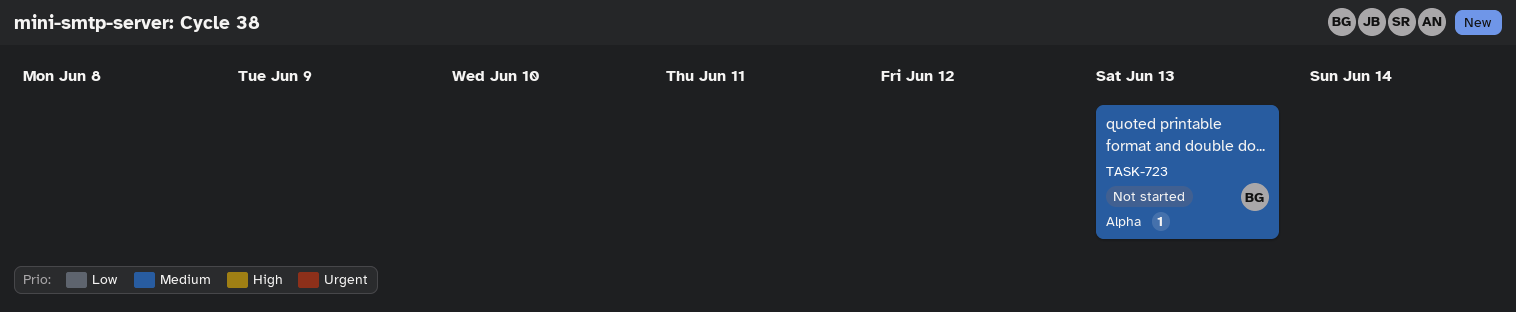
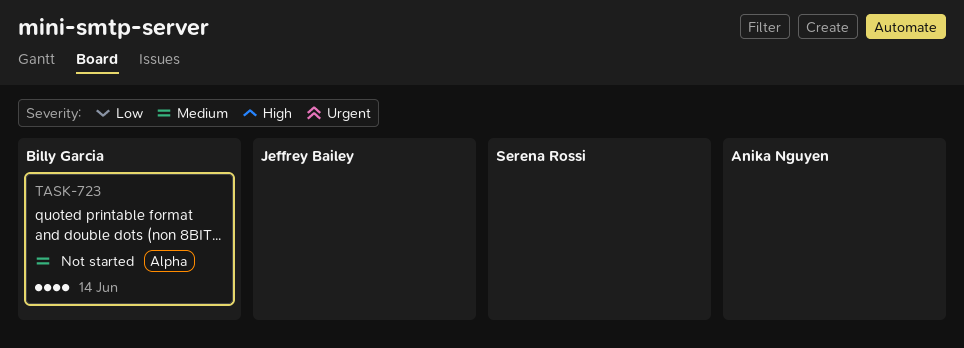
TASK-723, estimate: 1 -> 4
TASK-723, due: Jun 13 -> Jun 14

